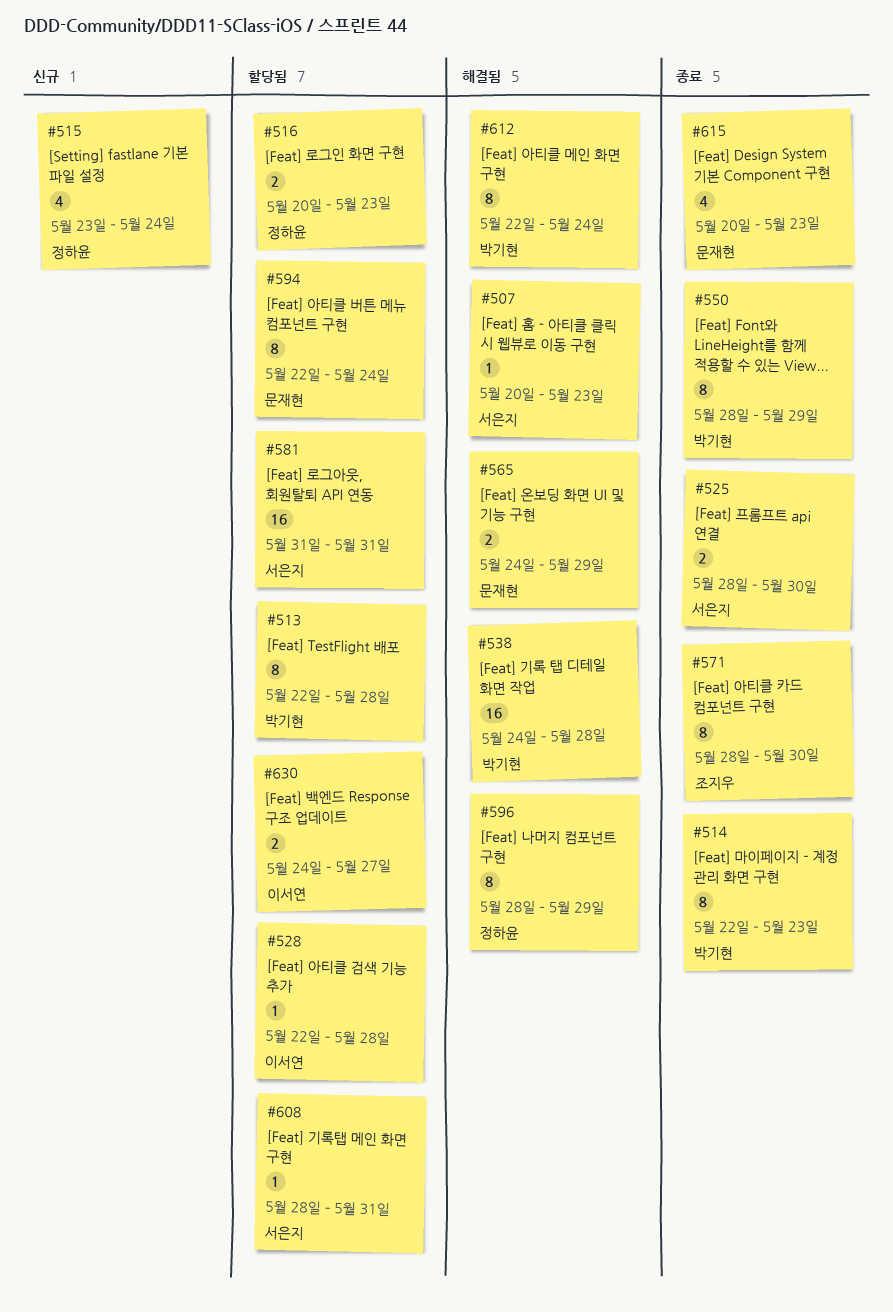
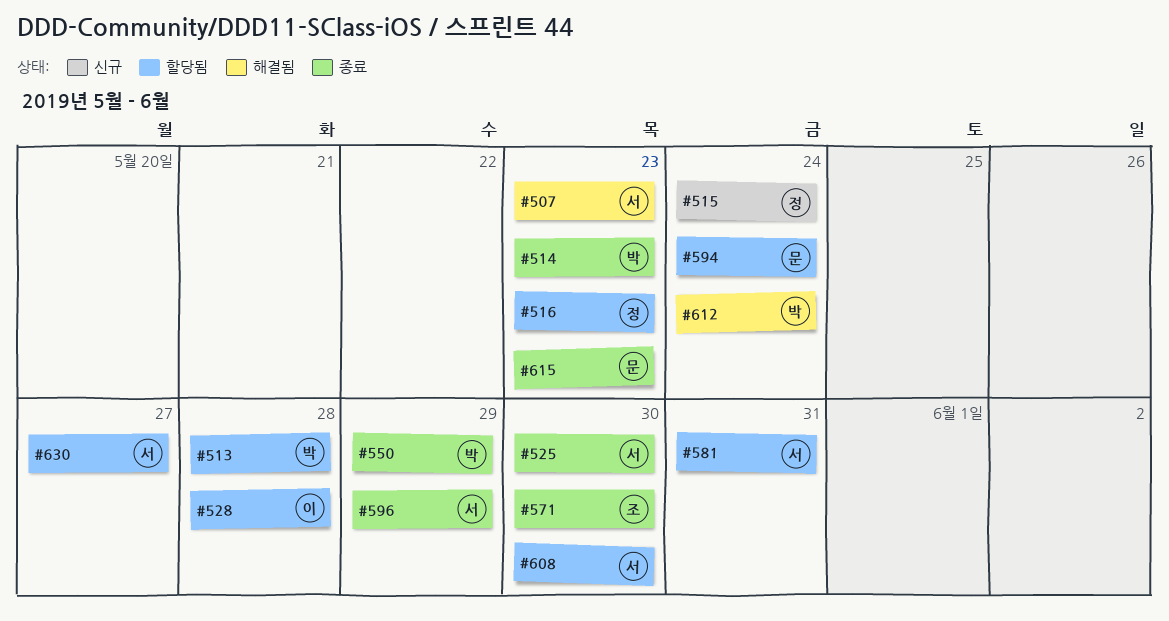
#538: present -> none
#565: present -> none
#596, status: 해결됨 -> 종료
#596, owner: 정하윤 -> 서은지
#608, due: May 31 -> May 30
#630, owner: 이서연 -> 서은지

